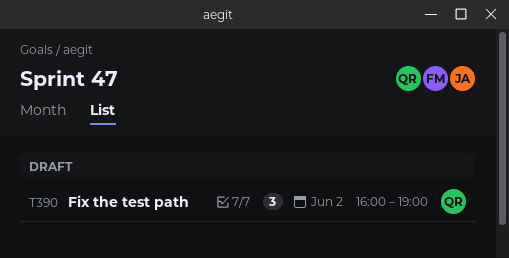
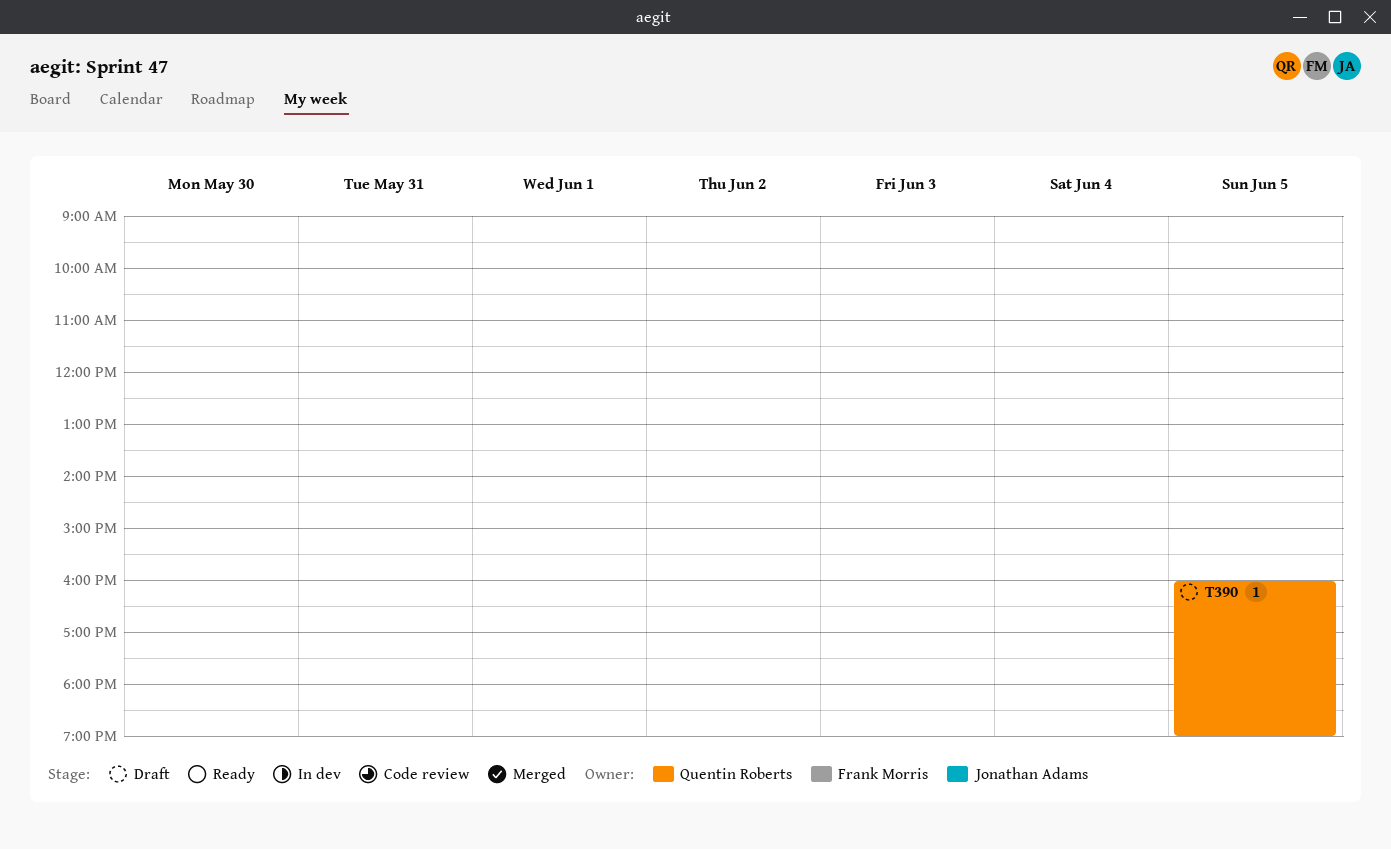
T390, estimate: 3 -> 1
T390, day: Jun 2 -> Jun 5

